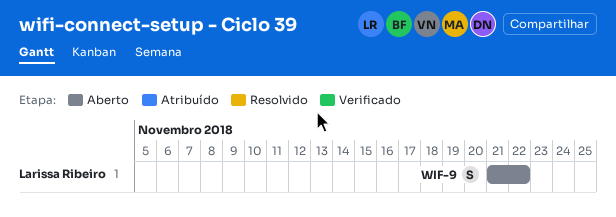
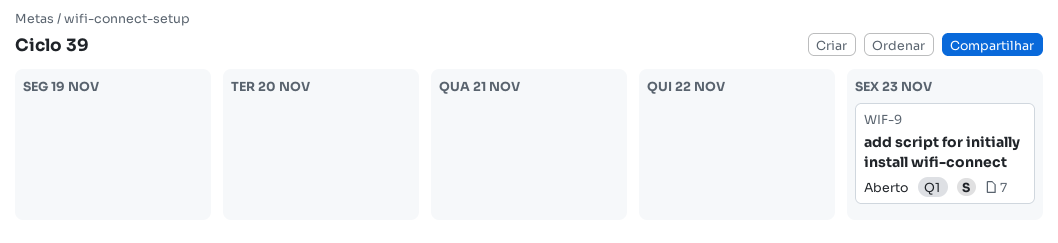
WIF-9, due: Nov 22 -> Nov 23

